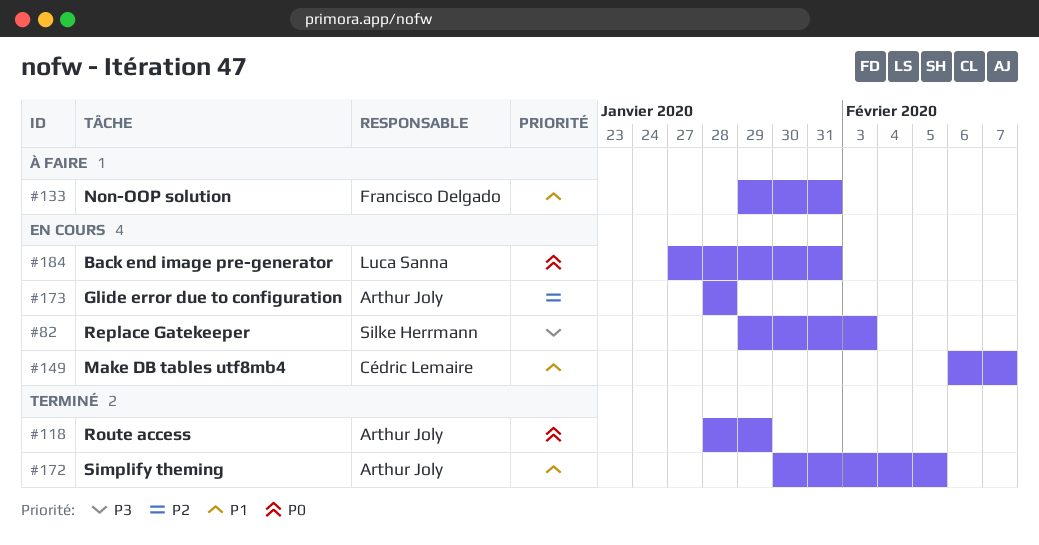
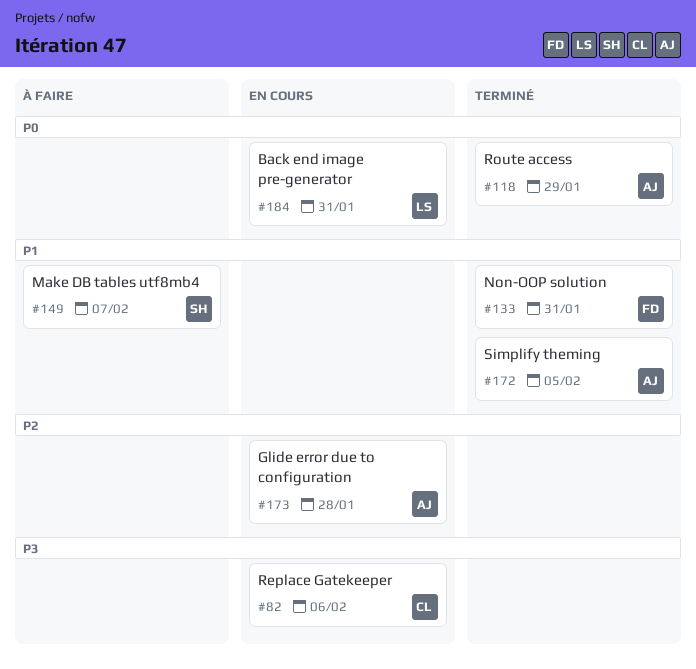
#82, owner: Silke Herrmann -> Cédric Lemaire
#82, due: Feb 3 -> Feb 6
#133, status: À faire -> Terminé
#149, status: En cours -> À faire
#149, owner: Cédric Lemaire -> Silke Herrmann

